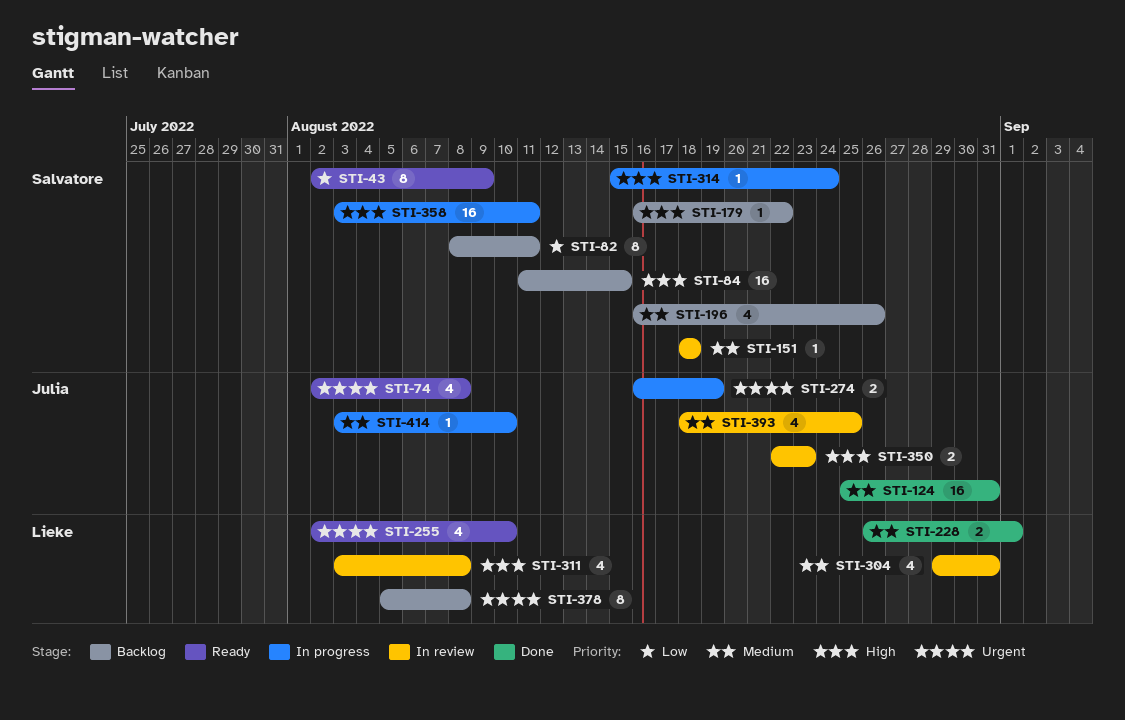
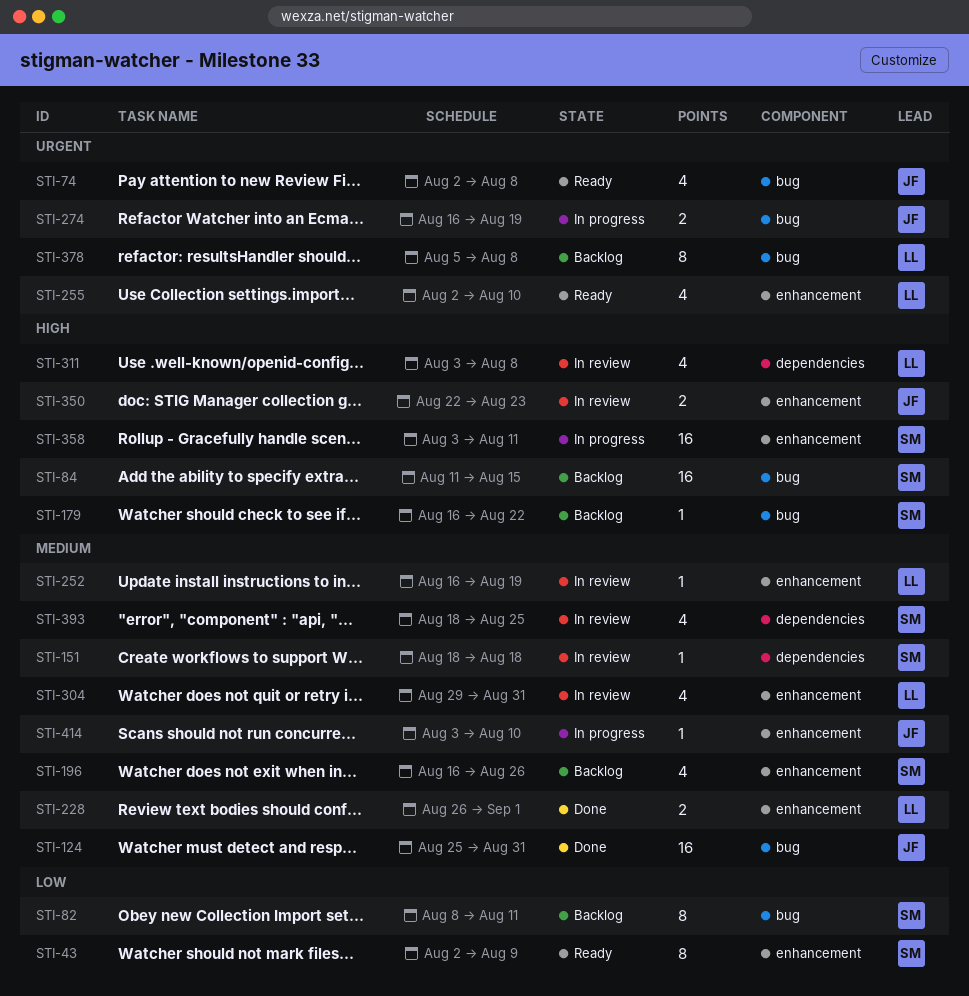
STI-252: none -> present
STI-314: present -> none
STI-393, owner: Julia -> Salvatore

